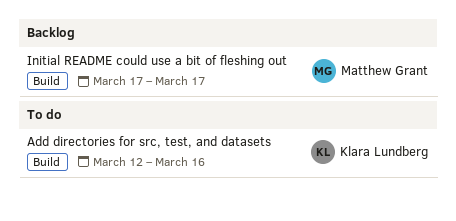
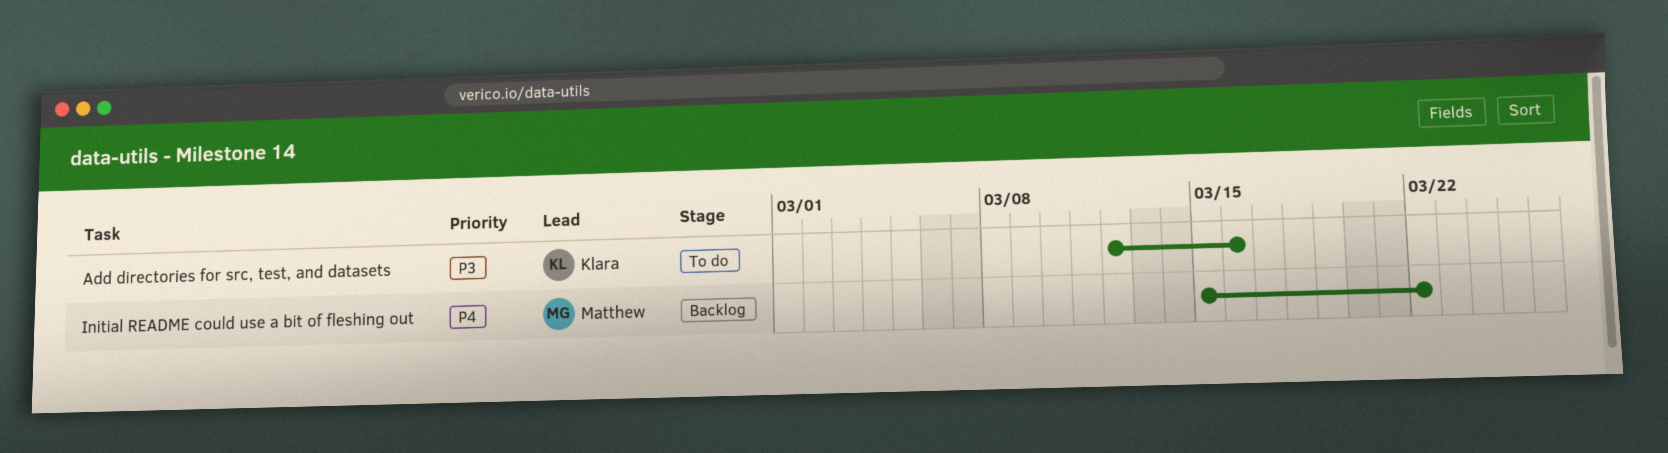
Initial README could use a bit of fleshing out, start: Mar 17 -> Mar 15
Initial README could use a bit of fleshing out, due: Mar 17 -> Mar 22

